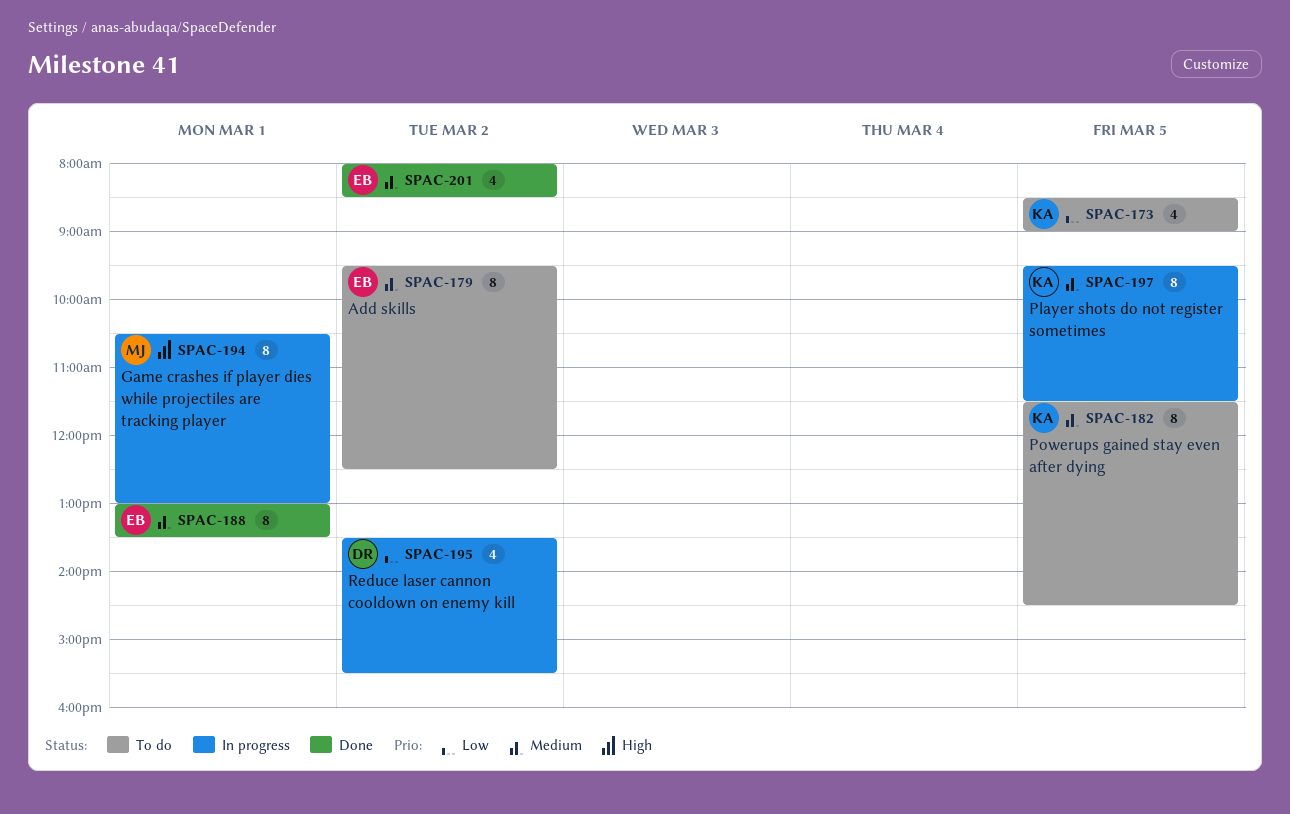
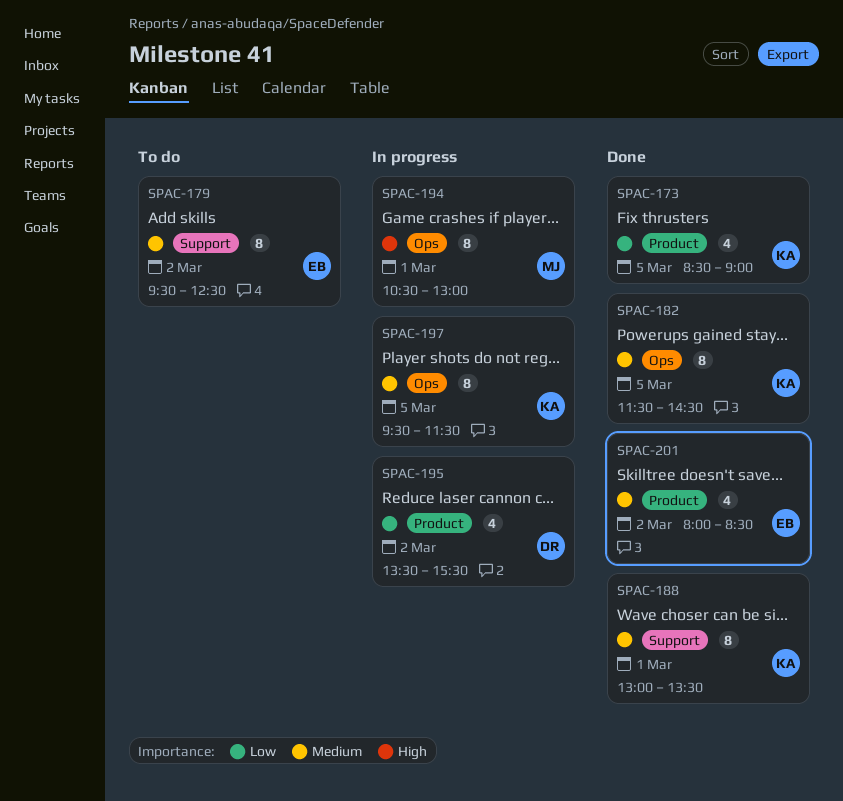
SPAC-173, status: To do -> Done
SPAC-182, status: To do -> Done
SPAC-188, owner: EB -> KA

